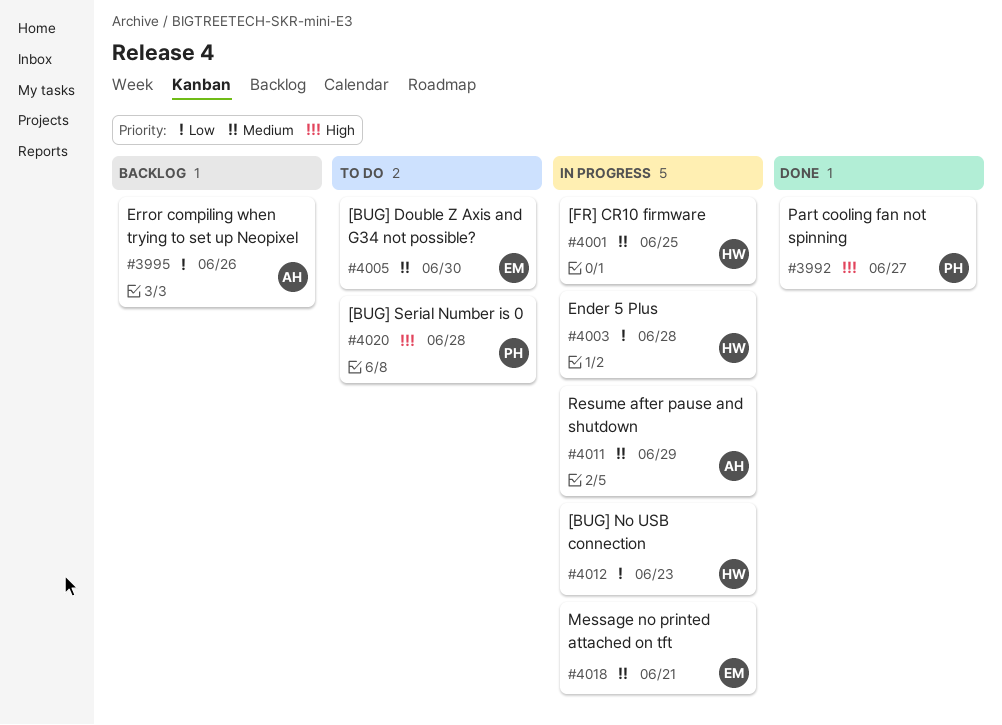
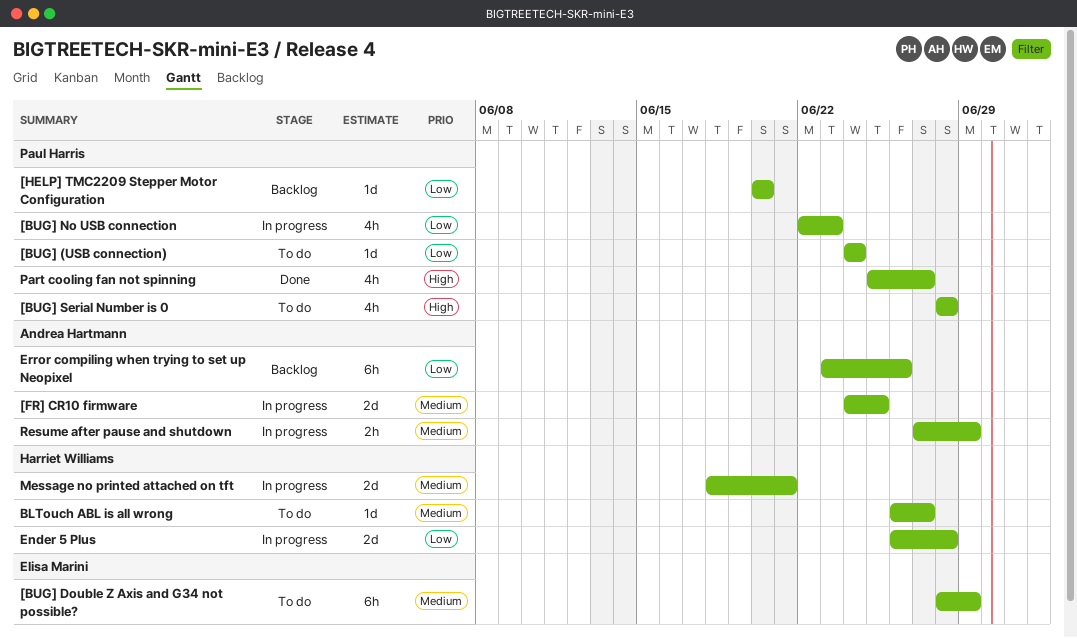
[BUG] (USB connection): none -> present
[BUG] Double Z Axis and G34 not possible?, due: Jun 30 -> Jun 29
[BUG] No USB connection, owner: Harriet Williams -> Paul Harris
[FR] CR10 firmware, owner: Harriet Williams -> Andrea Hartmann
[HELP] TMC2209 Stepper Motor Configuration: none -> present
BLTouch ABL is all wrong: none -> present
Message no printed attached on tft, owner: Elisa Marini -> Harriet Williams

